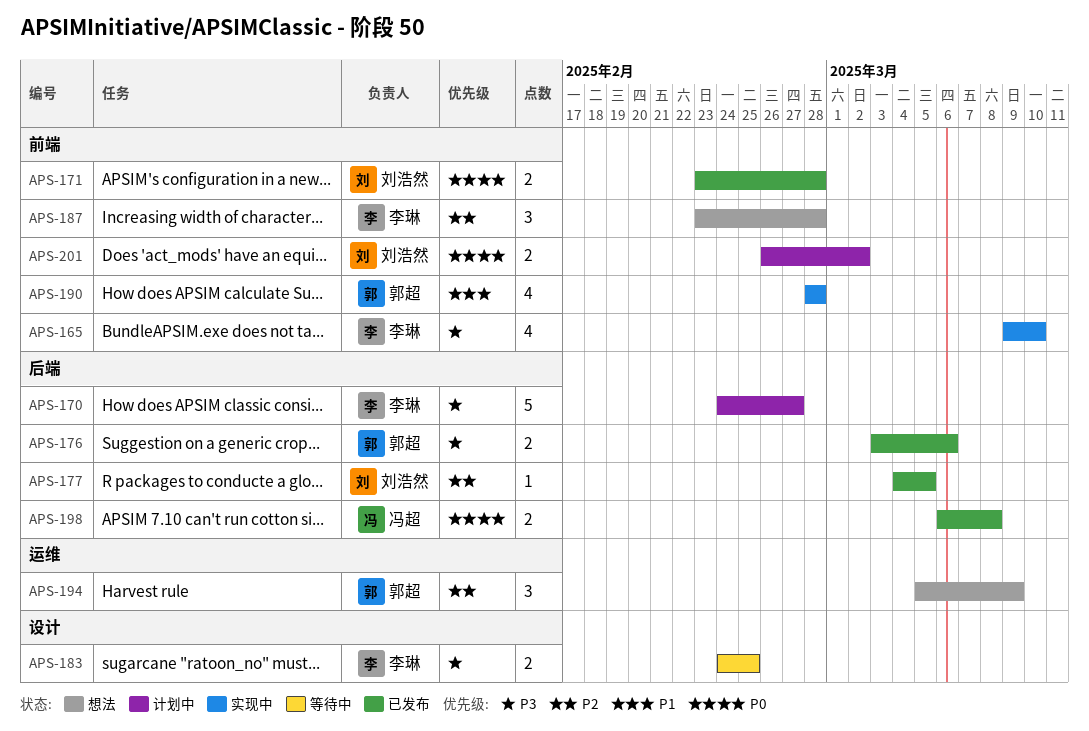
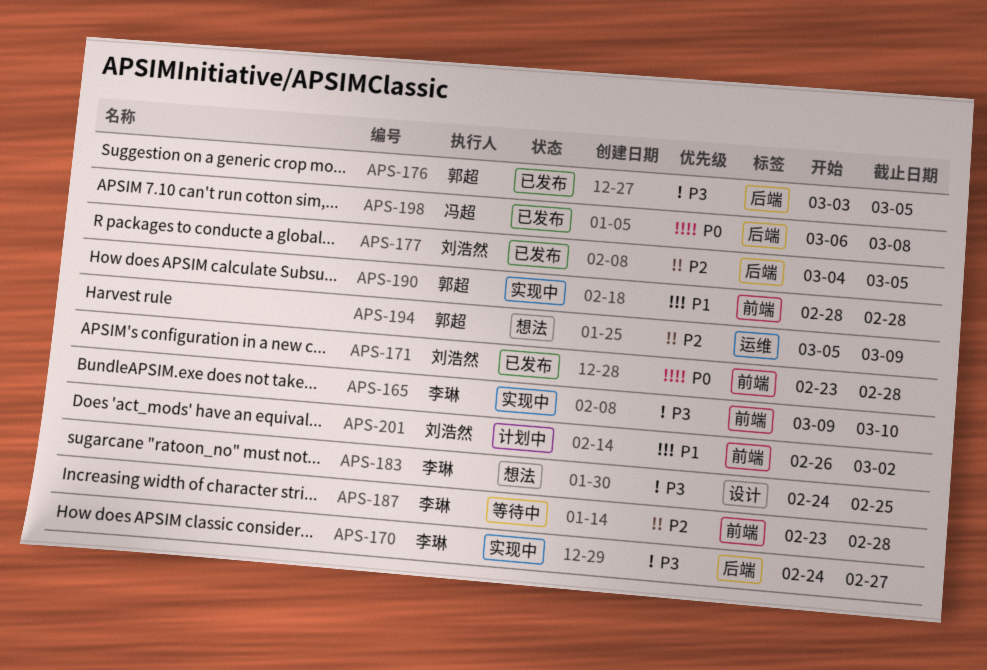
APS-170, status: 计划中 -> 实现中
APS-176, due: Mar 6 -> Mar 5
APS-183, status: 等待中 -> 想法
APS-187, status: 想法 -> 等待中
APS-201, priority: P0 -> P1

